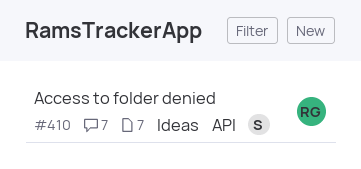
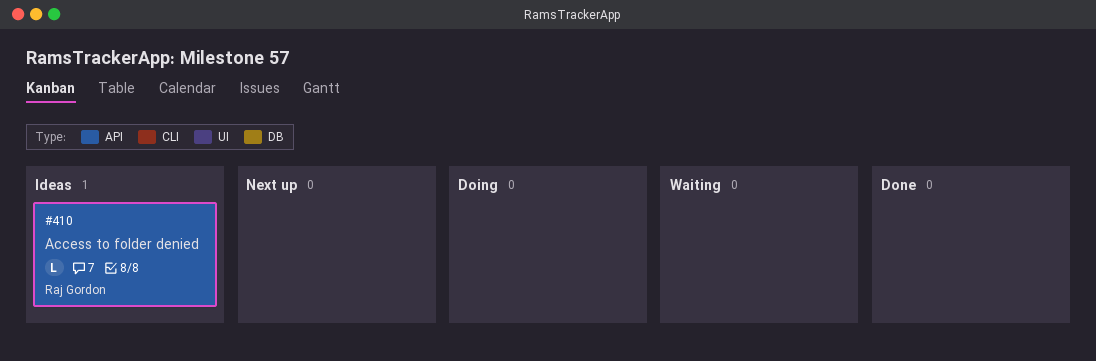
#410, estimate: S -> L

